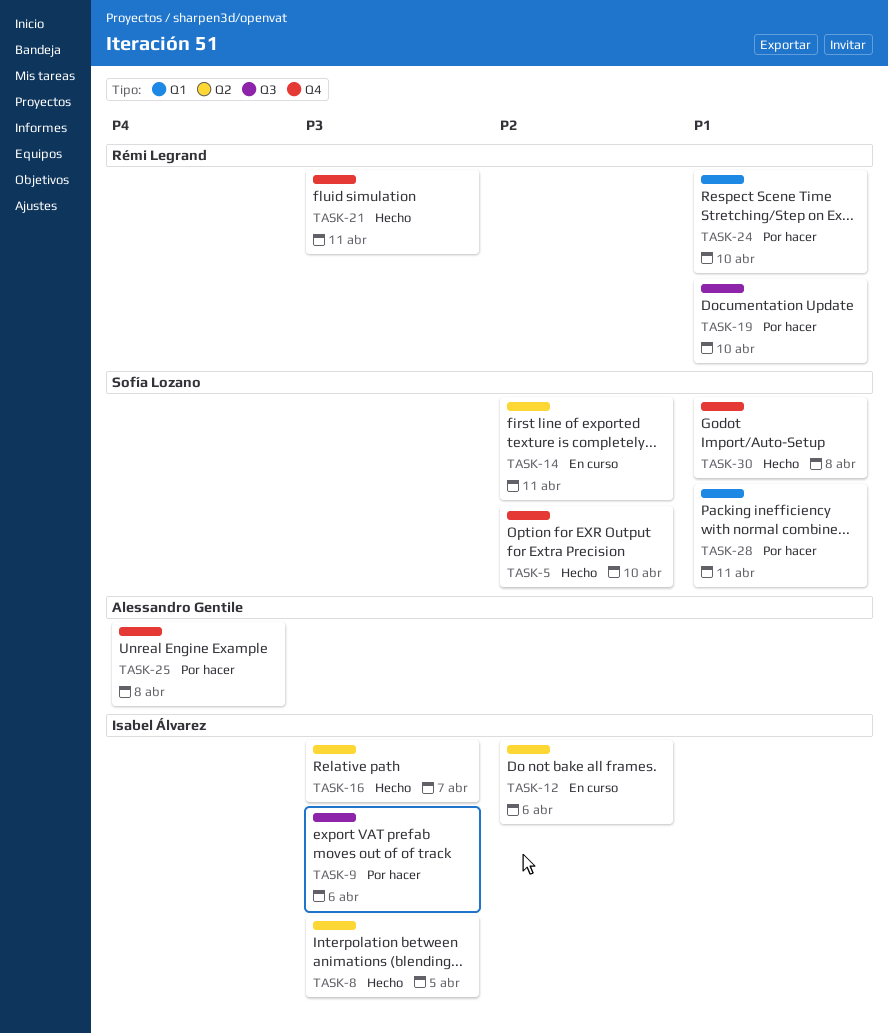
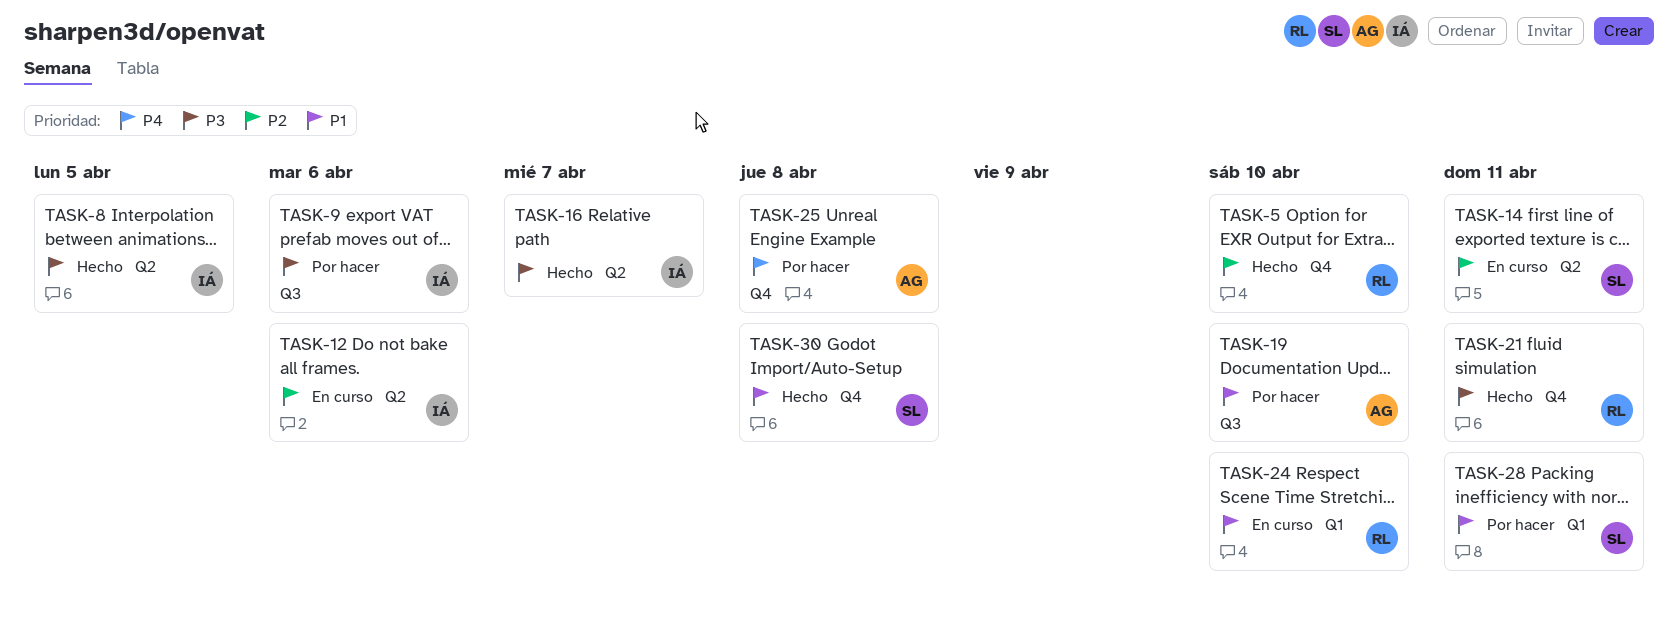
TASK-5, owner: Sofía Lozano -> Rémi Legrand
TASK-19, owner: Rémi Legrand -> Alessandro Gentile
TASK-24, status: Por hacer -> En curso

